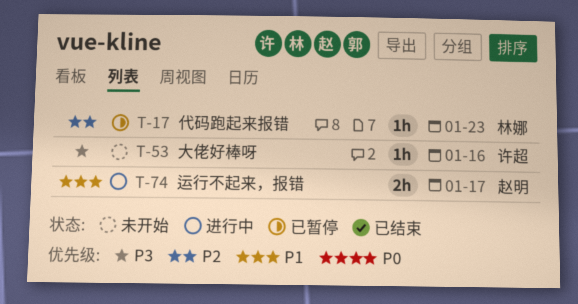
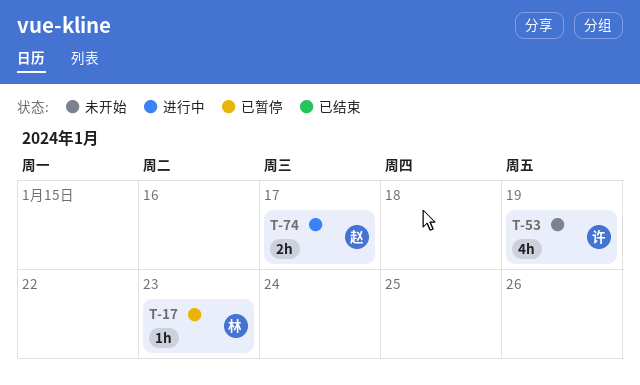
T-53, estimate: 1h -> 4h
T-53, due: Jan 16 -> Jan 19

